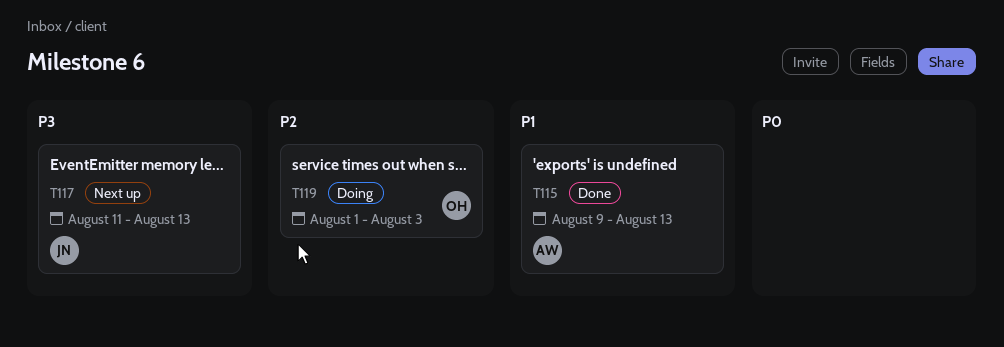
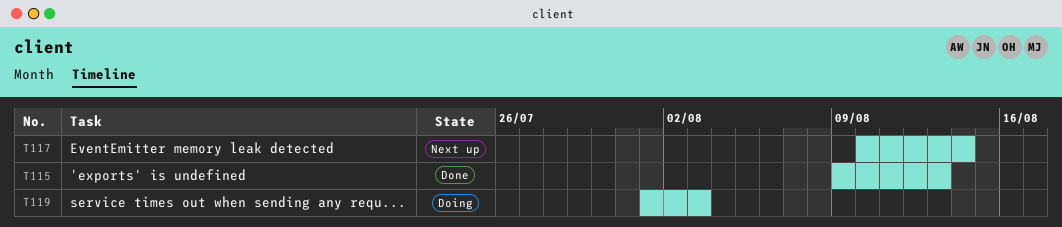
T117, start: Aug 11 -> Aug 10
T117, due: Aug 13 -> Aug 14

